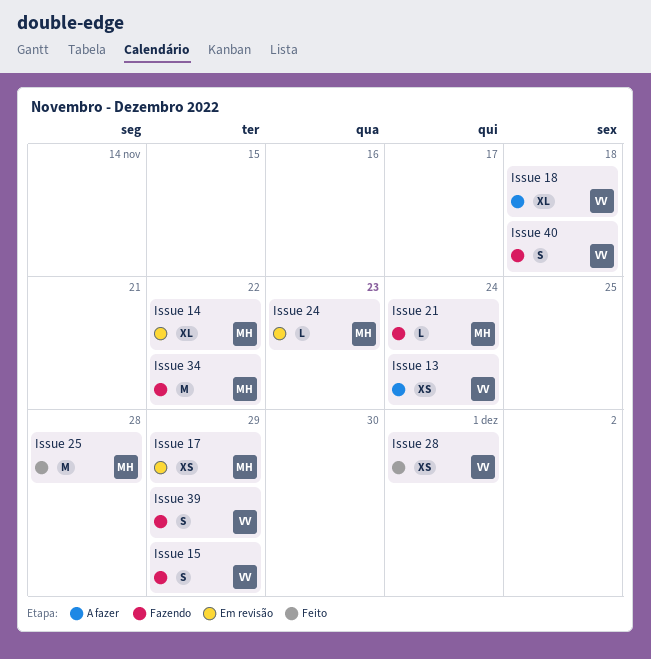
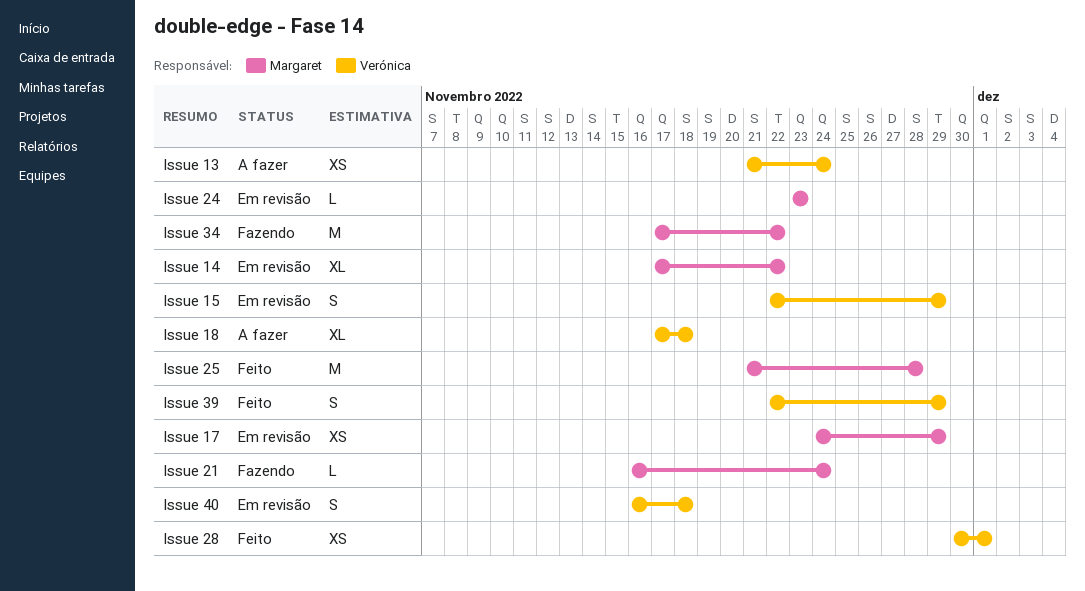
Issue 15, status: Fazendo -> Em revisão
Issue 39, status: Fazendo -> Feito
Issue 40, status: Fazendo -> Em revisão

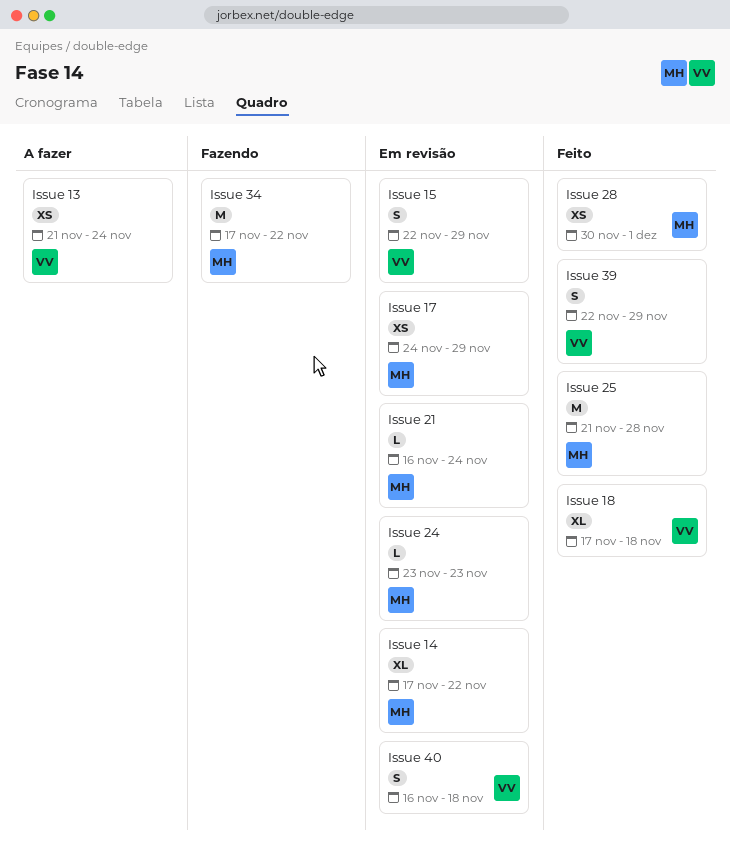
Issue 18, status: A fazer -> Feito
Issue 21, status: Fazendo -> Em revisão
Issue 28, owner: Verónica -> Margaret

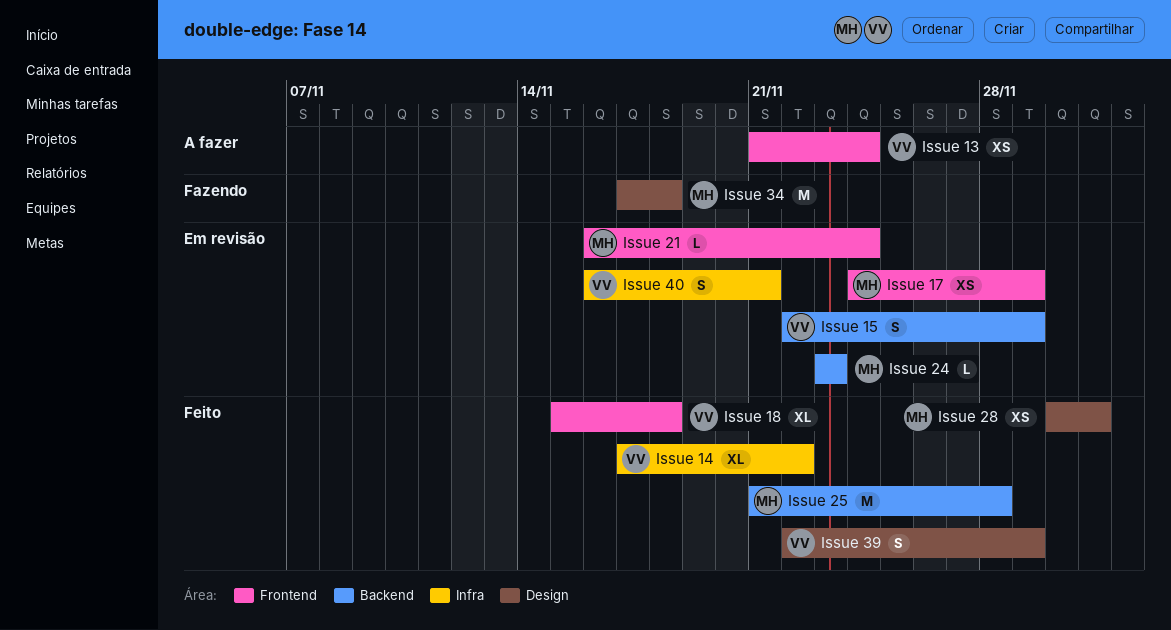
Issue 14, status: Em revisão -> Feito
Issue 14, owner: MH -> VV
Issue 18, start: Nov 17 -> Nov 15
Issue 34, due: Nov 22 -> Nov 18
Issue 40, due: Nov 18 -> Nov 21

